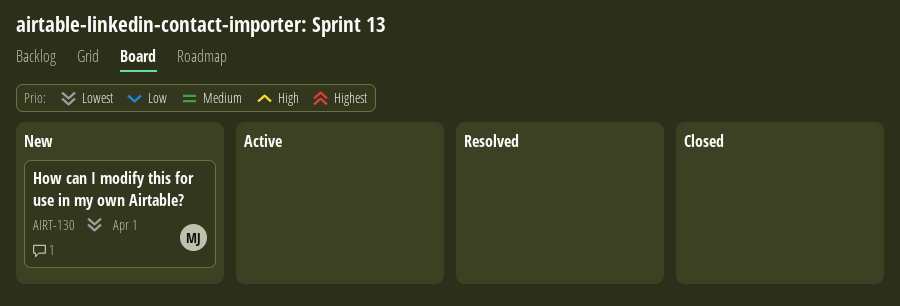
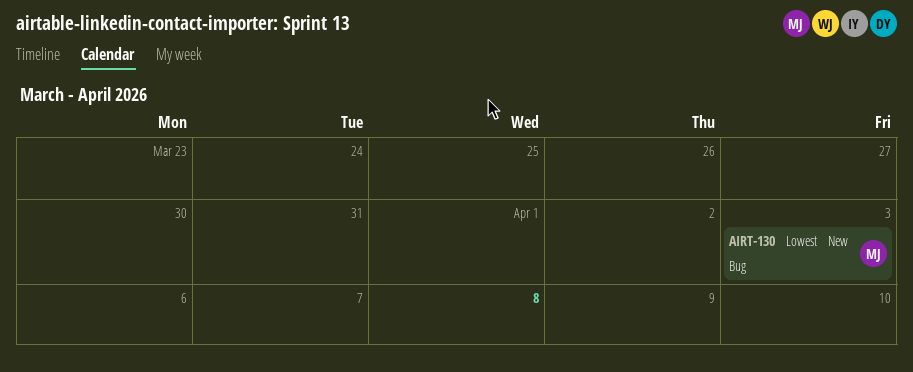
AIRT-130, due: Apr 1 -> Apr 3

